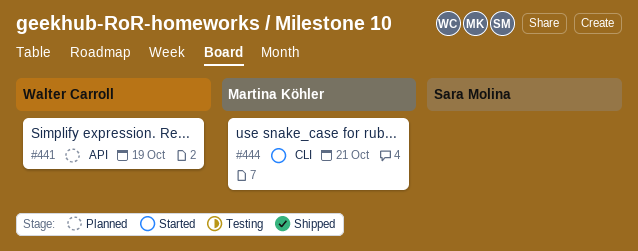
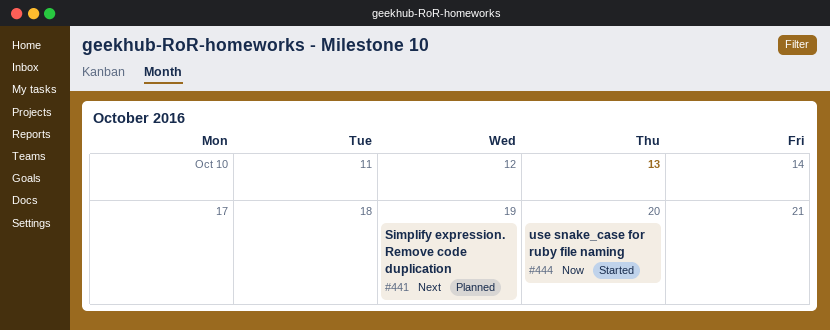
#444, due: Oct 21 -> Oct 20

